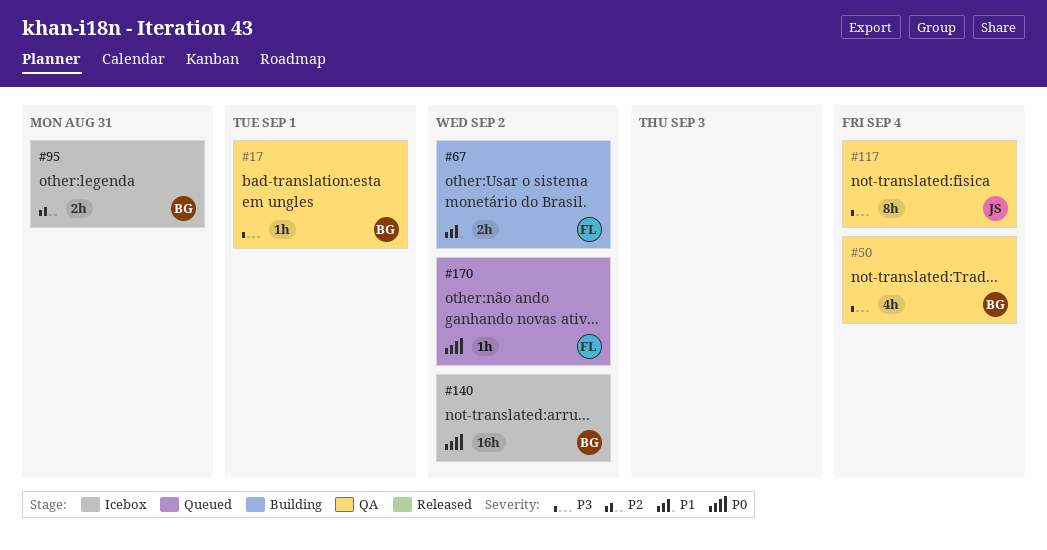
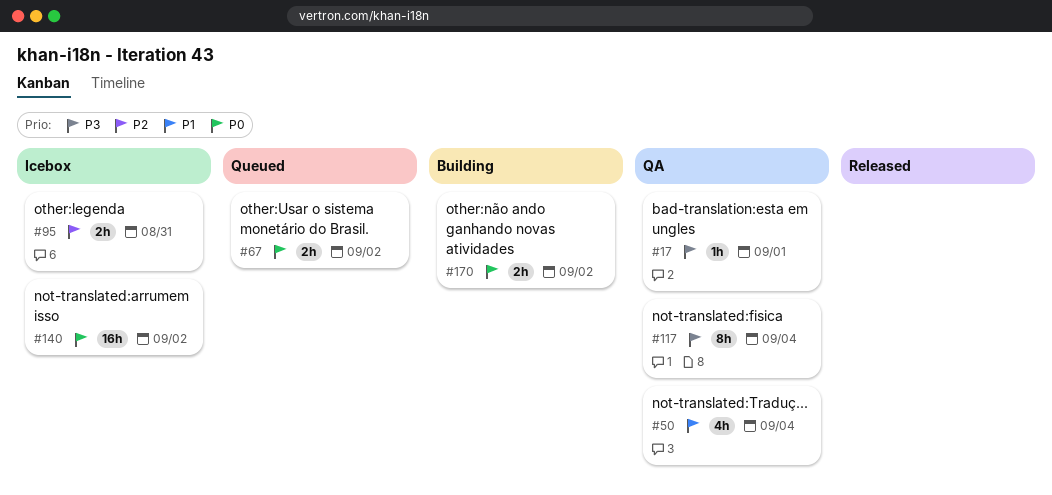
#50, priority: P3 -> P1
#67, status: Building -> Queued
#67, priority: P1 -> P0
#170, status: Queued -> Building
#170, estimate: 1h -> 2h

